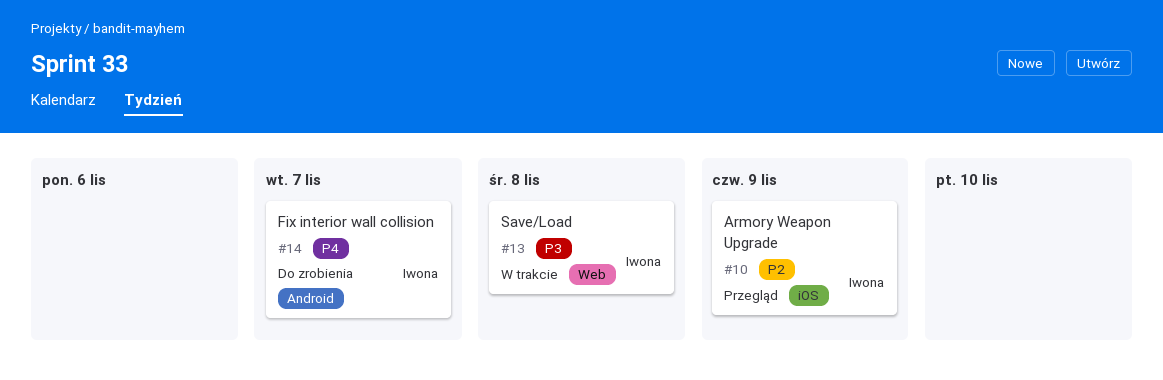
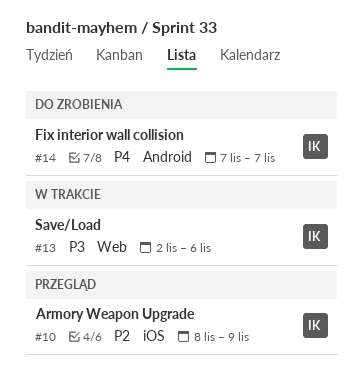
#13, due: Nov 8 -> Nov 6

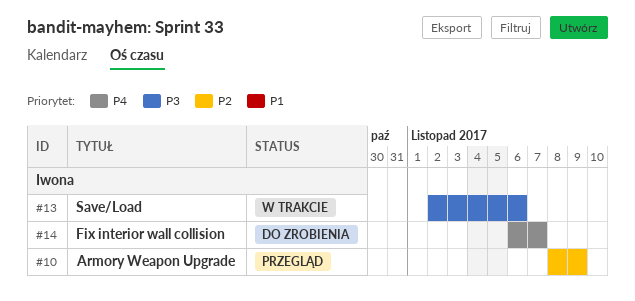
#14, start: Nov 7 -> Nov 6

